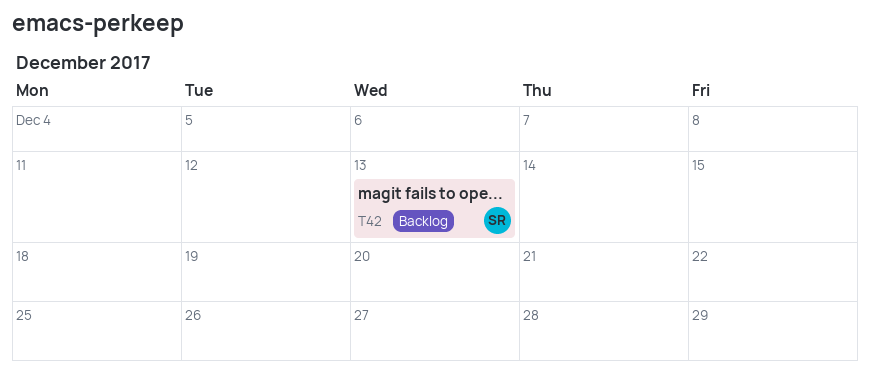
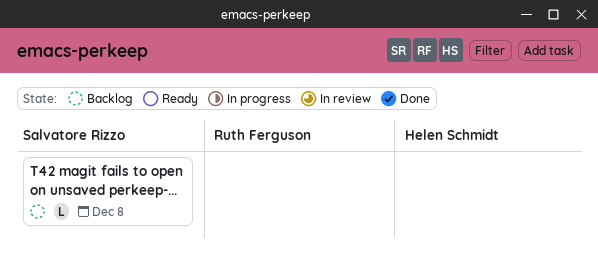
T42, due: Dec 13 -> Dec 8

